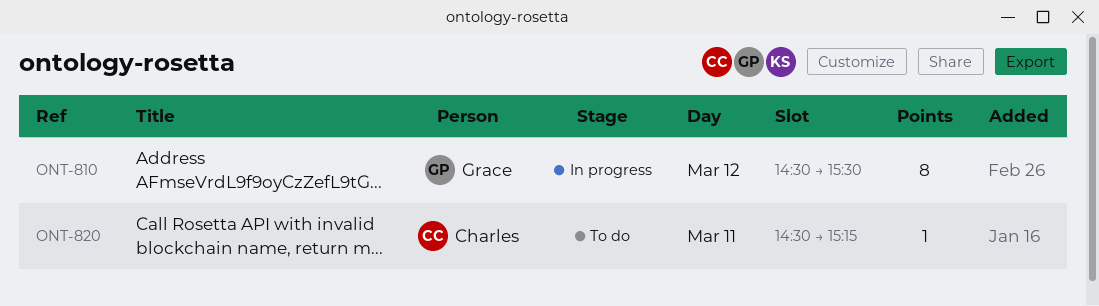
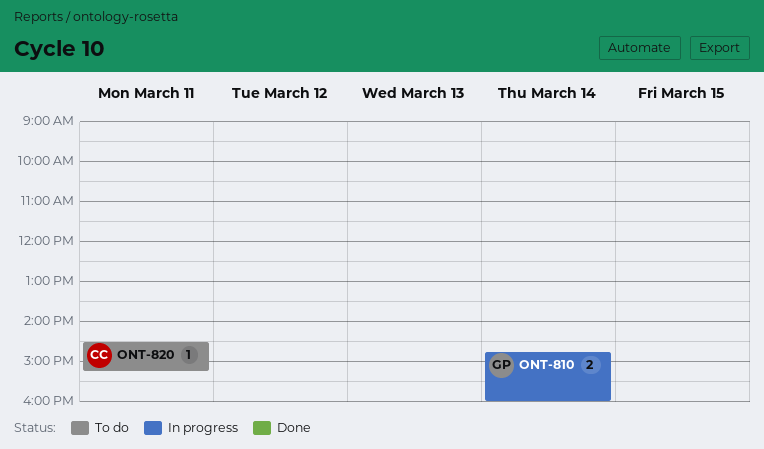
ONT-810, estimate: 8 -> 2
ONT-810, day: Mar 12 -> Mar 14
ONT-810, begins: 14:30 -> 14:45
ONT-810, ends: 15:30 -> 16:00

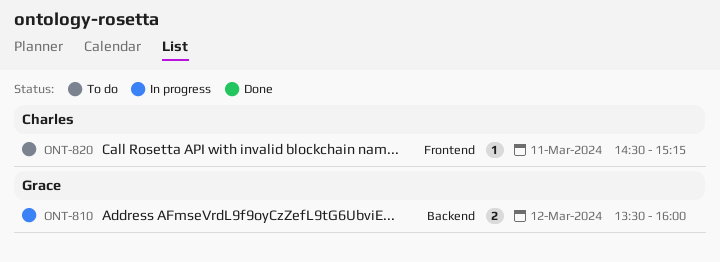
ONT-810, day: Mar 14 -> Mar 12
ONT-810, begins: 14:45 -> 13:30

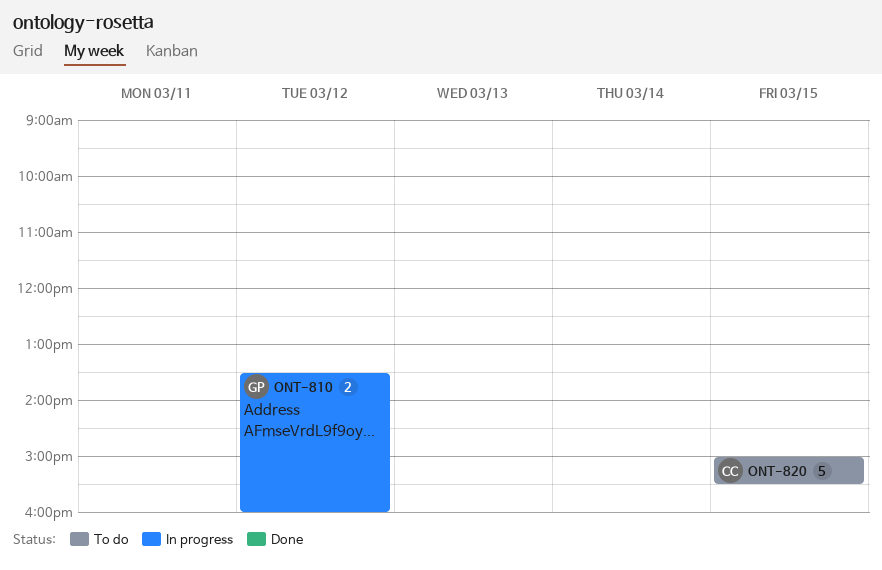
ONT-820, estimate: 1 -> 5
ONT-820, day: Mar 11 -> Mar 15
ONT-820, begins: 14:30 -> 15:00
ONT-820, ends: 15:15 -> 15:30

